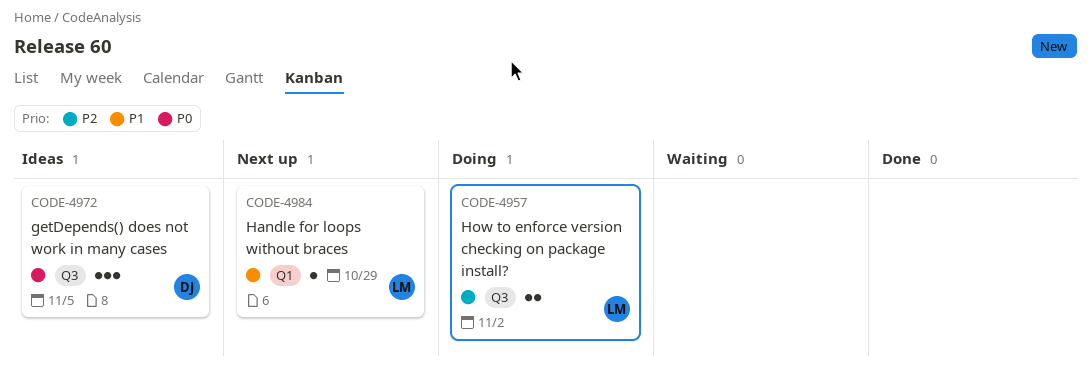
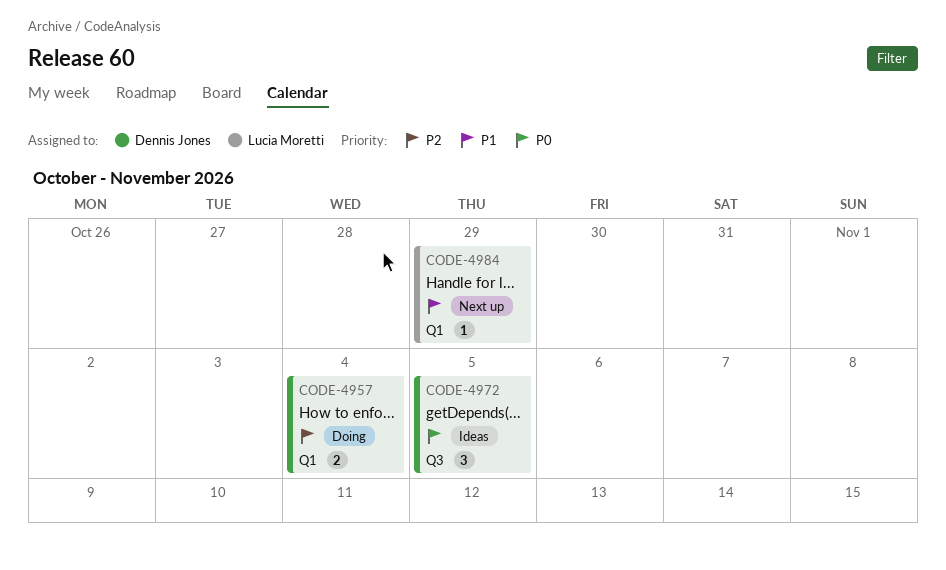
CODE-4957, owner: Lucia Moretti -> Dennis Jones
CODE-4957, label: Q3 -> Q1
CODE-4957, due: Nov 2 -> Nov 4

